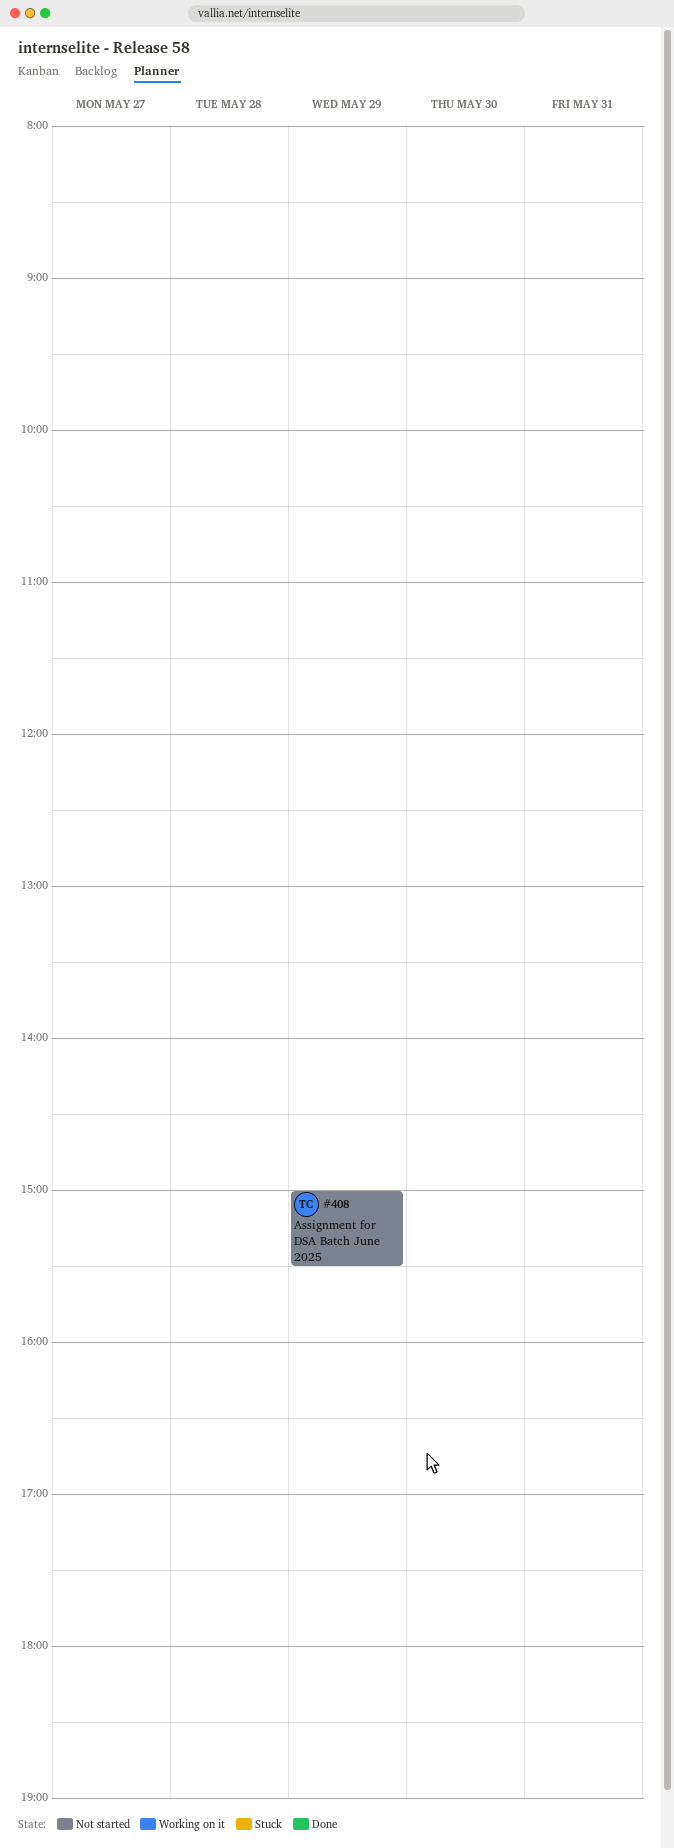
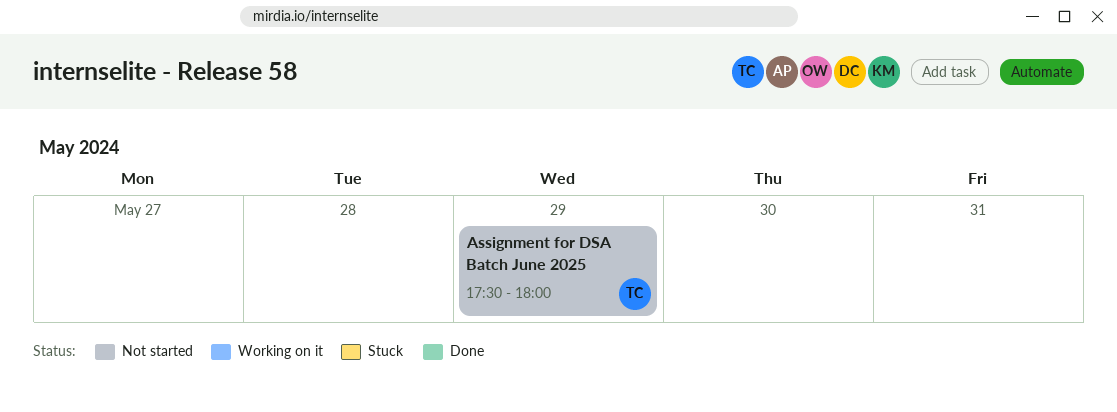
Assignment for DSA Batch June 2025, begins: 15:00 -> 17:30
Assignment for DSA Batch June 2025, ends: 15:30 -> 18:00

